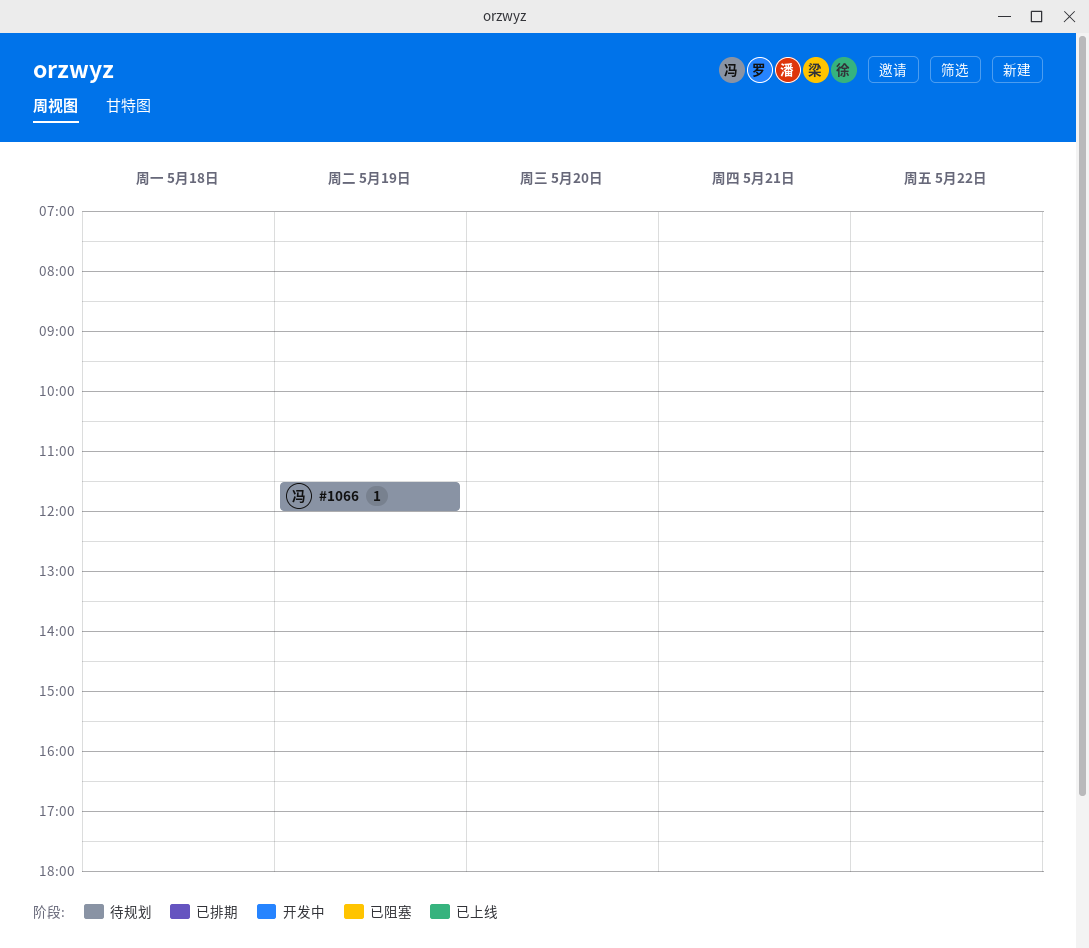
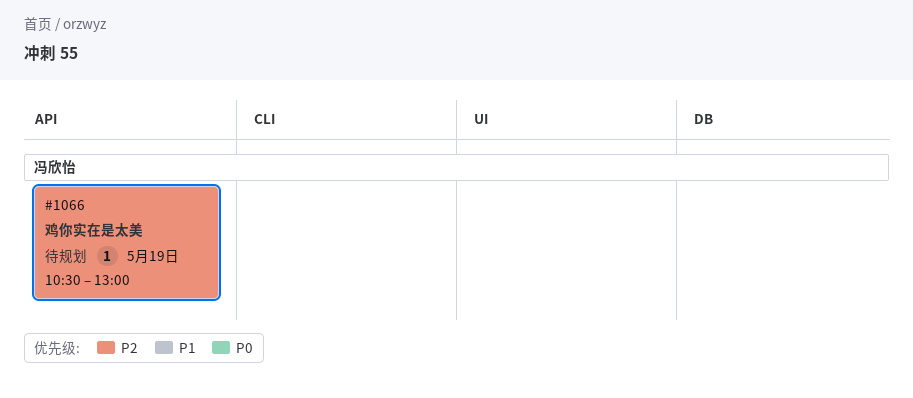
#1066, begins: 11:30 -> 10:30
#1066, ends: 12:00 -> 13:00

